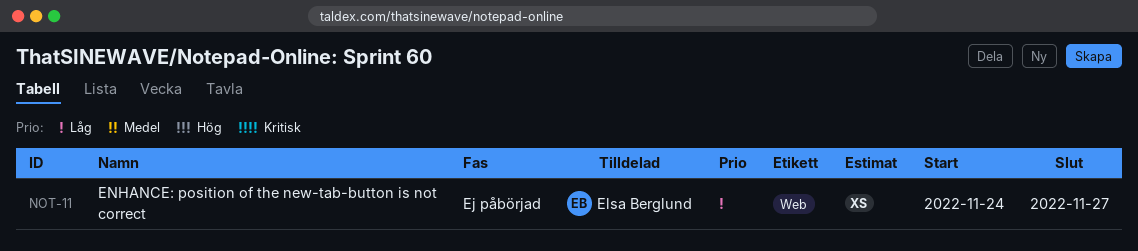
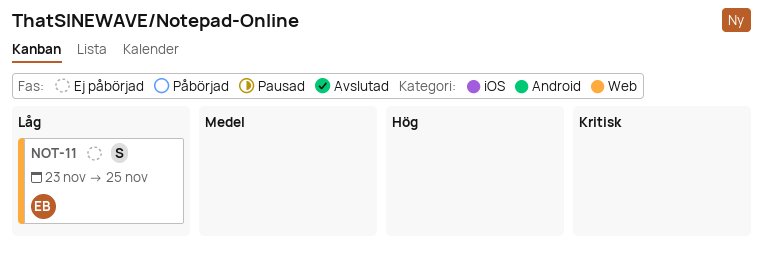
NOT-11, estimate: XS -> S
NOT-11, start: Nov 24 -> Nov 23
NOT-11, due: Nov 27 -> Nov 25

